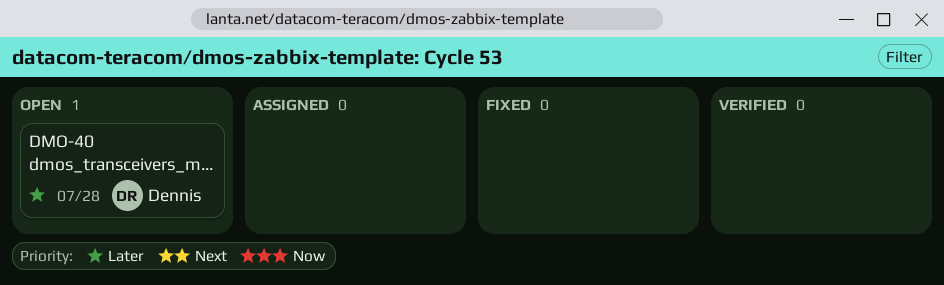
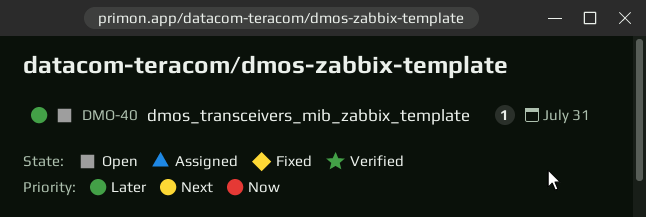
DMO-40, due: Jul 28 -> Jul 31

